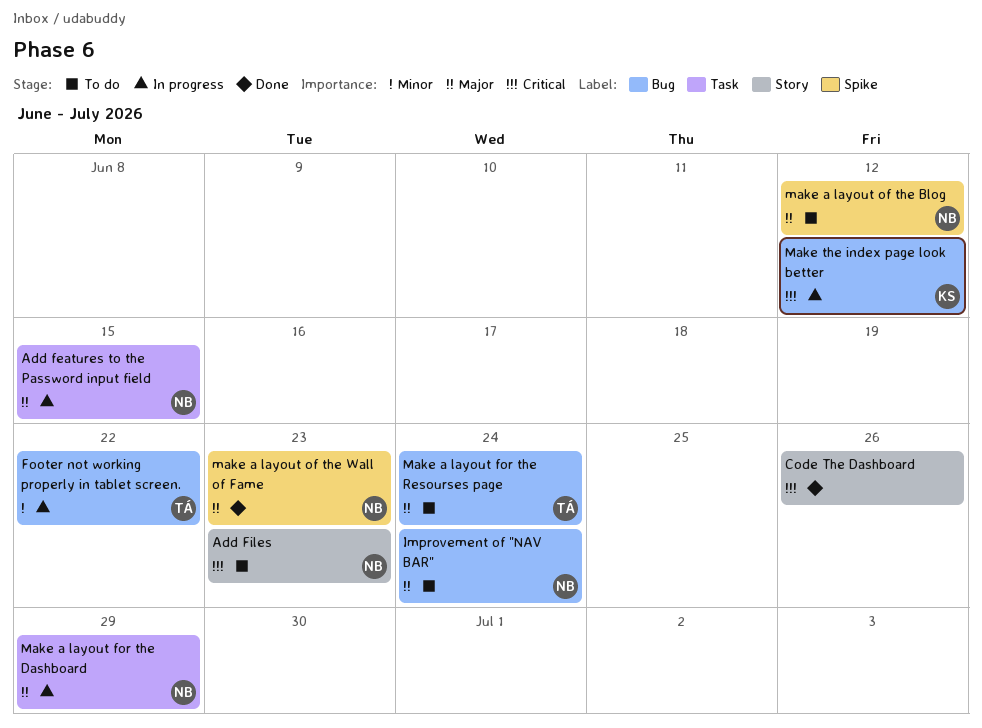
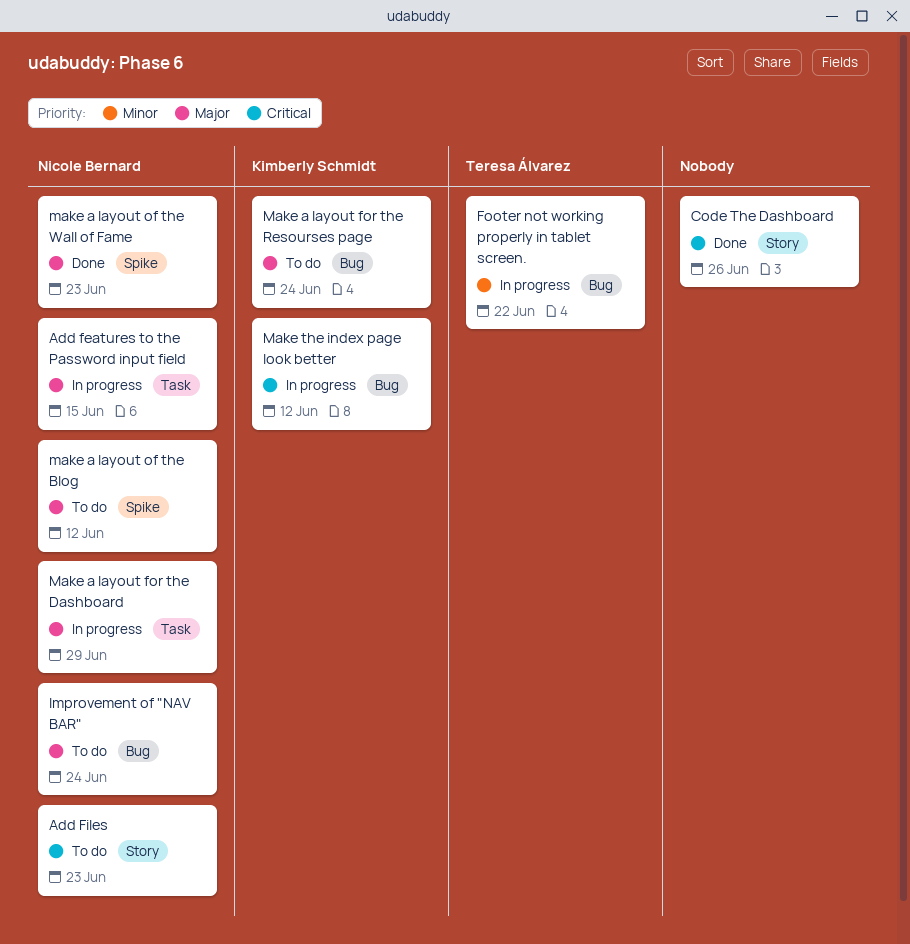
Make a layout for the Resourses page, owner: Teresa Álvarez -> Kimberly Schmidt

